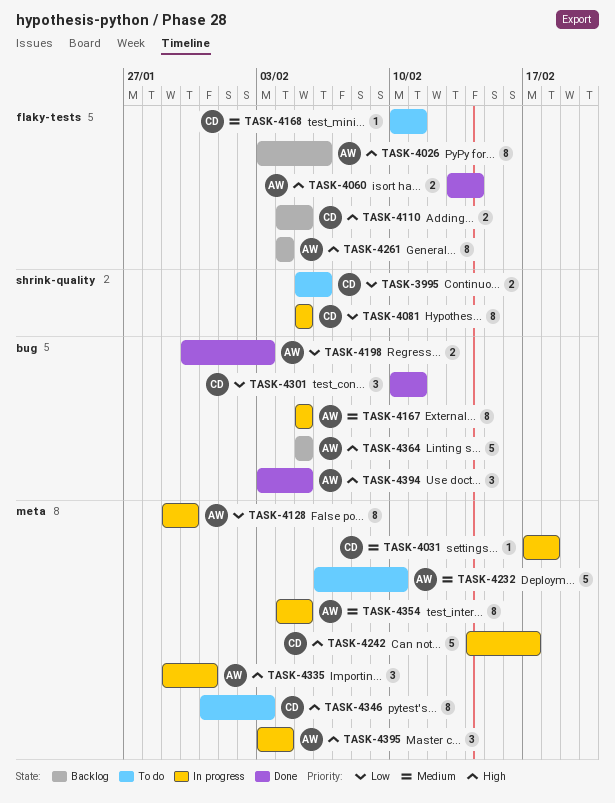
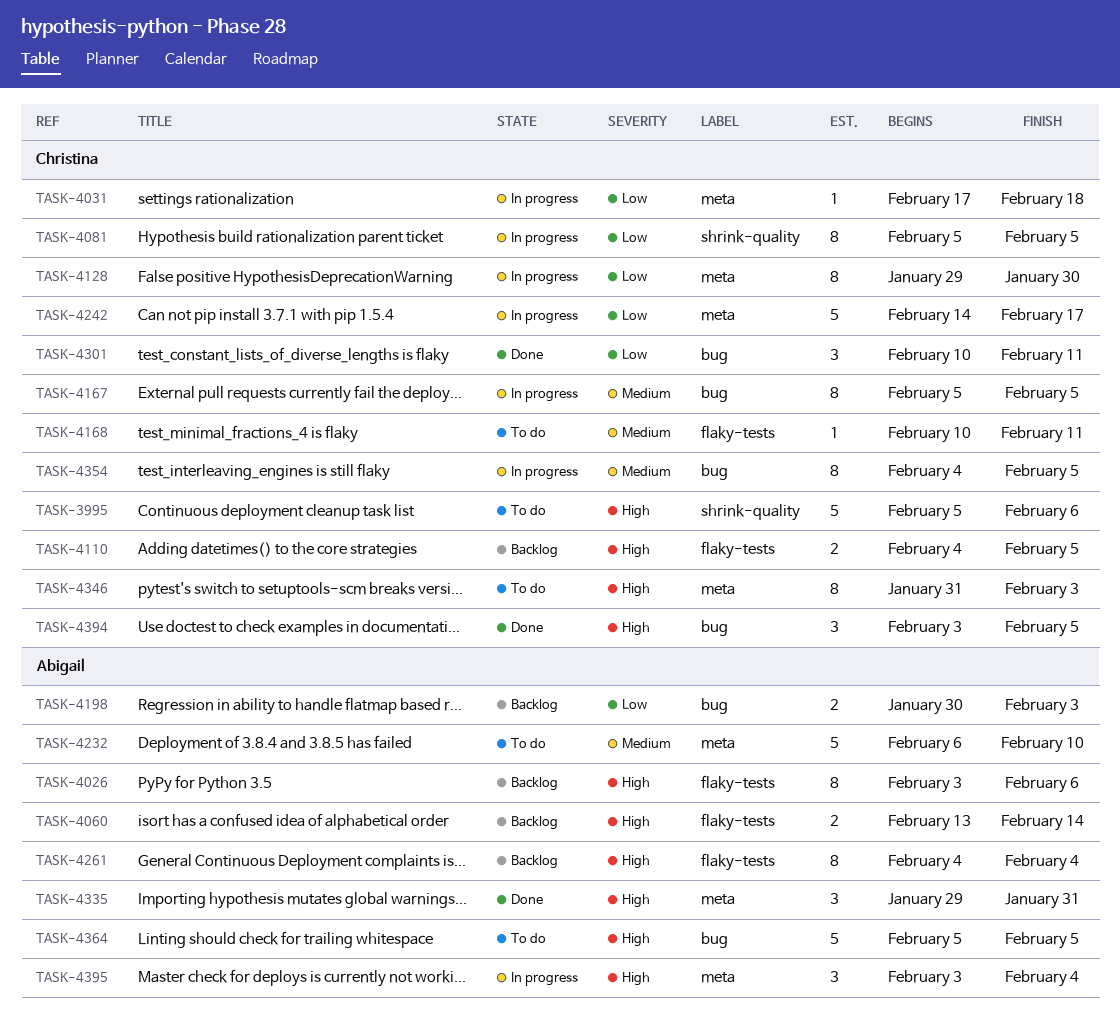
TASK-3995, priority: Low -> High
TASK-3995, estimate: 2 -> 5
TASK-4031, priority: Medium -> Low
TASK-4060, status: Done -> Backlog
TASK-4128, owner: Abigail -> Christina
TASK-4167, owner: Abigail -> Christina
TASK-4198, status: Done -> Backlog
TASK-4242, priority: High -> Low
TASK-4335, status: In progress -> Done
TASK-4354, owner: Abigail -> Christina
TASK-4354, label: meta -> bug
TASK-4364, status: Backlog -> To do
TASK-4394, owner: Abigail -> Christina

